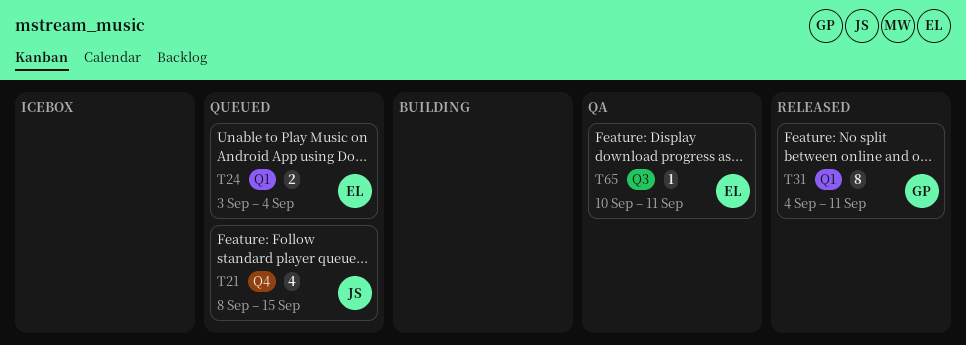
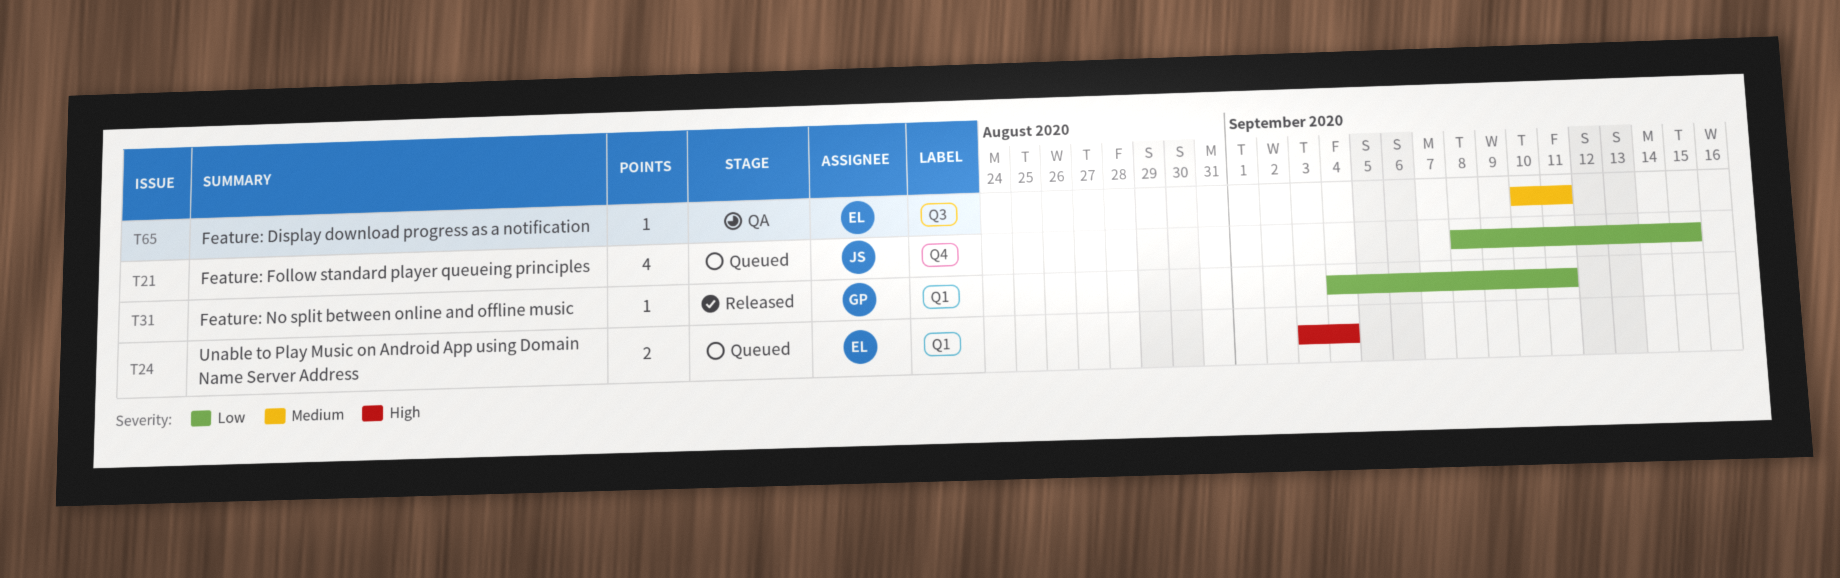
T31, estimate: 8 -> 1

